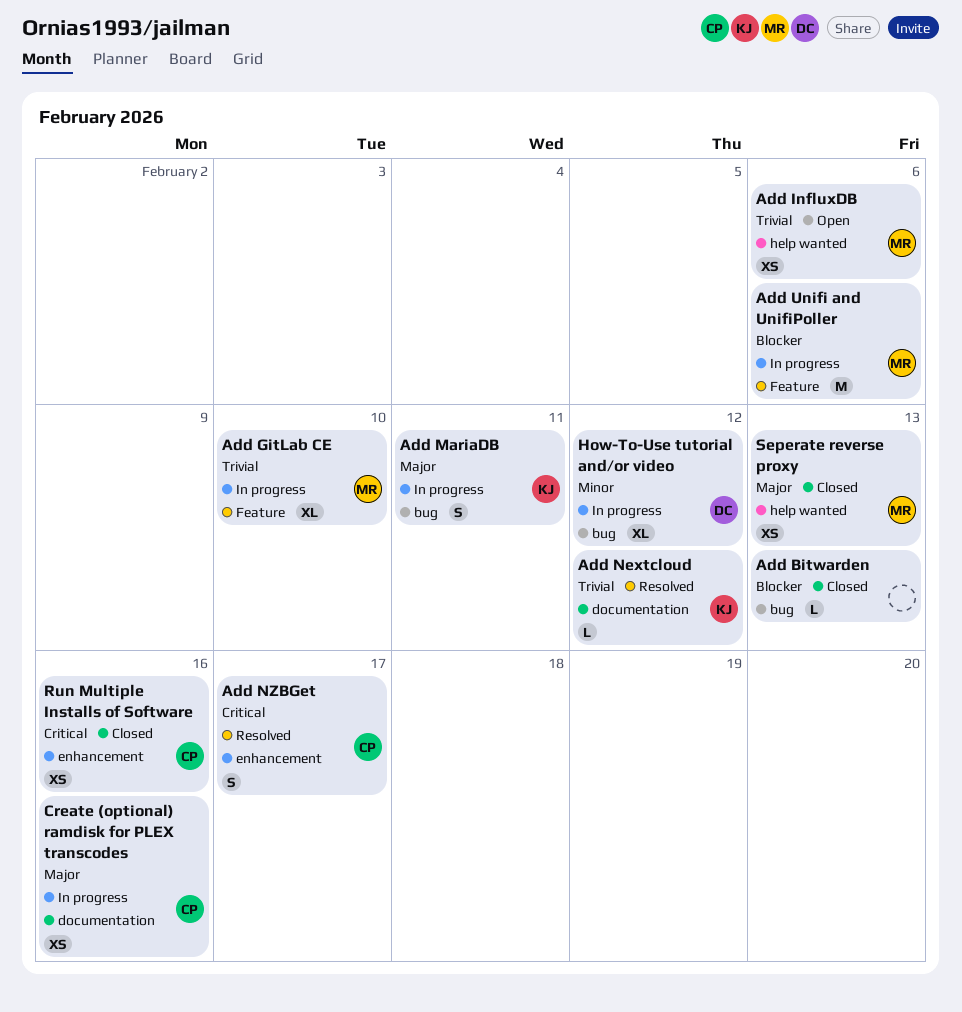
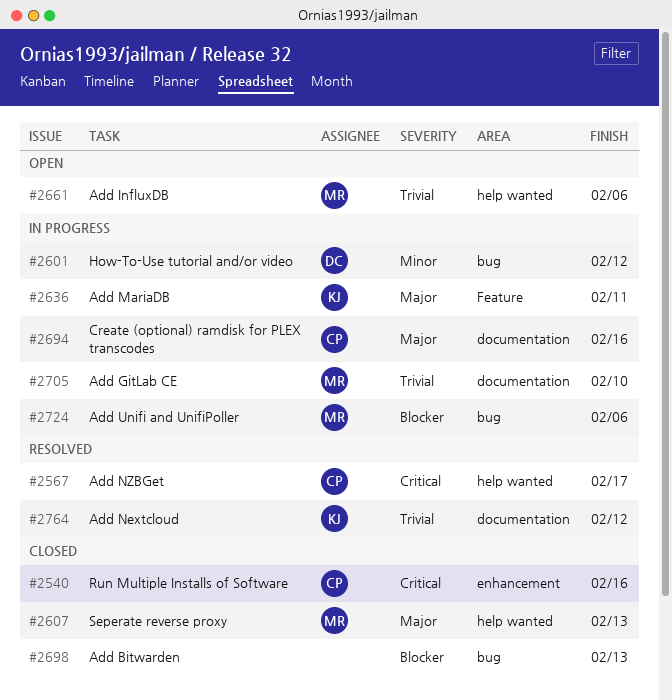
Add GitLab CE, label: Feature -> documentation
Add MariaDB, label: bug -> Feature
Add NZBGet, label: enhancement -> help wanted
Add Unifi and UnifiPoller, label: Feature -> bug

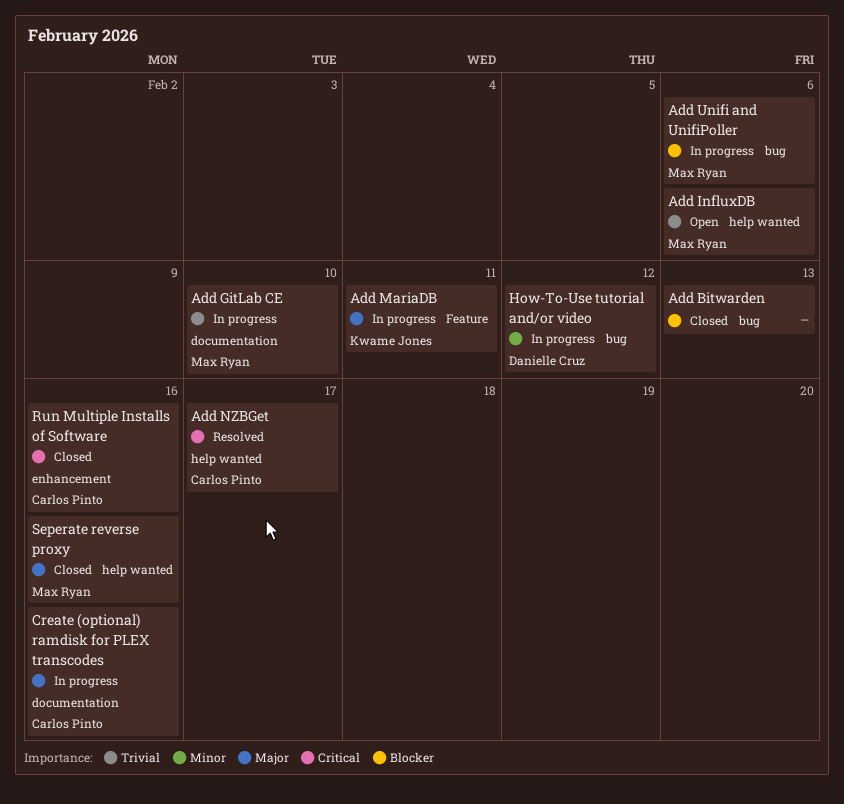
Add Nextcloud: present -> none
Seperate reverse proxy, due: Feb 13 -> Feb 16

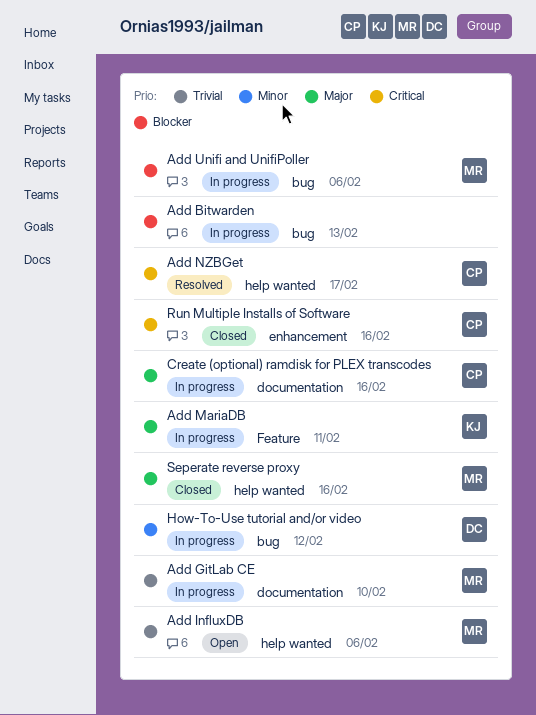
Add Bitwarden, status: Closed -> In progress

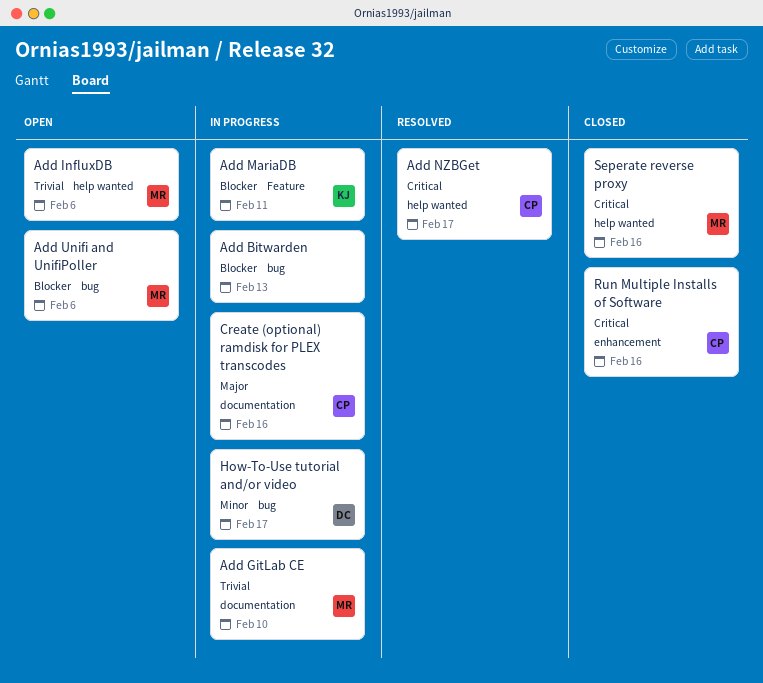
Add MariaDB, priority: Major -> Blocker
Add Unifi and UnifiPoller, status: In progress -> Open
How-To-Use tutorial and/or video, due: Feb 12 -> Feb 17
Seperate reverse proxy, priority: Major -> Critical

